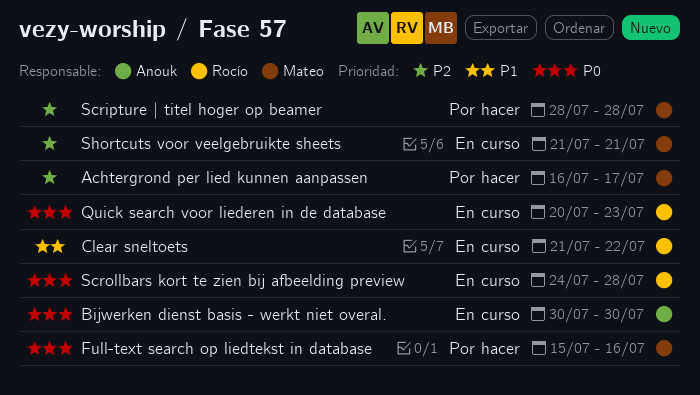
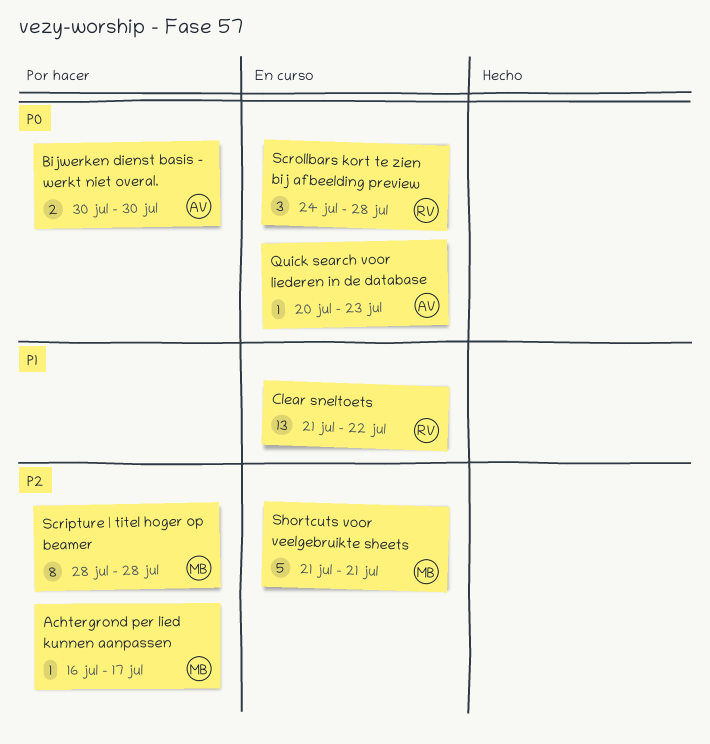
Bijwerken dienst basis - werkt niet overal., status: En curso -> Por hacer
Full-text search op liedtekst in database: present -> none
Quick search voor liederen in de database, owner: Rocío -> Anouk

